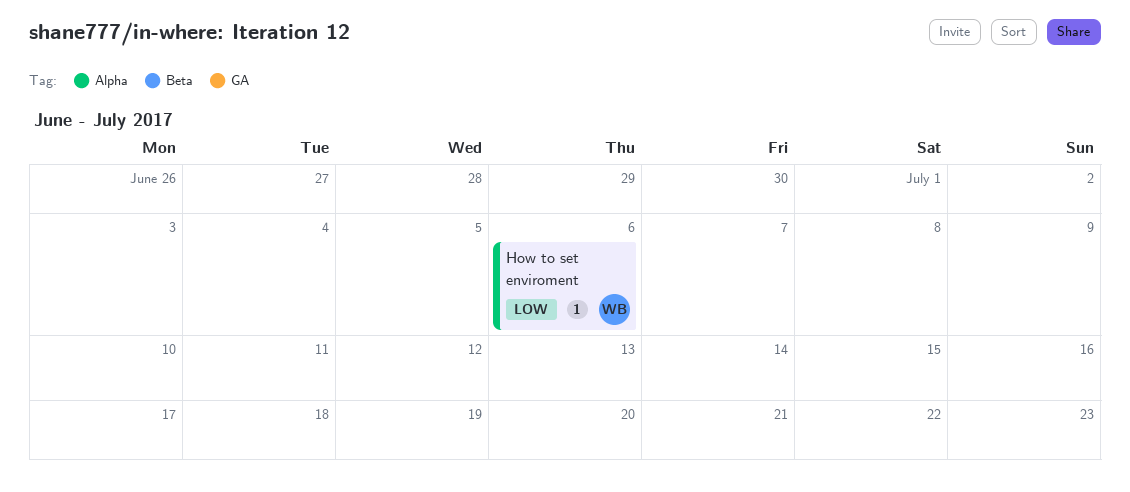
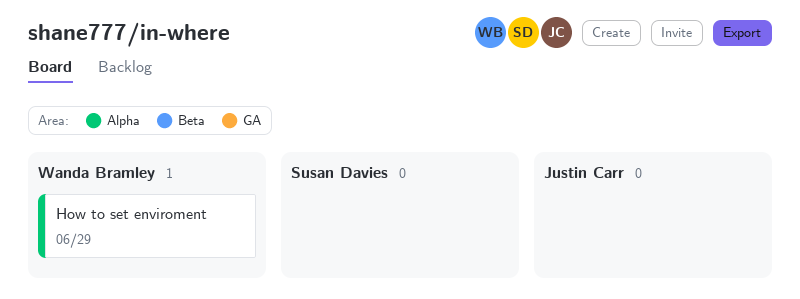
How to set enviroment, due: Jul 6 -> Jun 29

